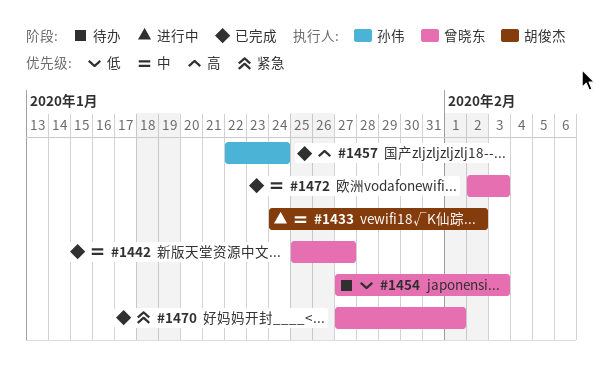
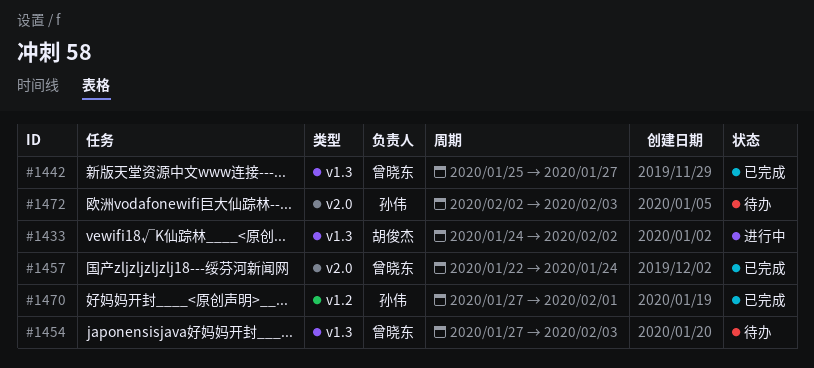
#1457, owner: 孙伟 -> 曾晓东
#1470, owner: 曾晓东 -> 孙伟
#1472, status: 已完成 -> 待办
#1472, owner: 曾晓东 -> 孙伟

